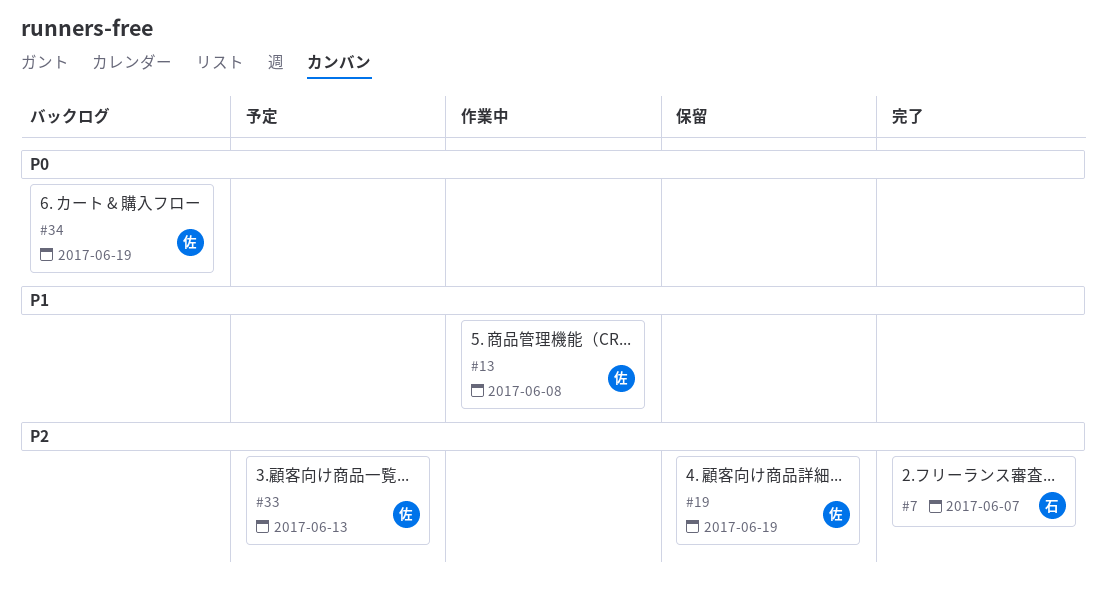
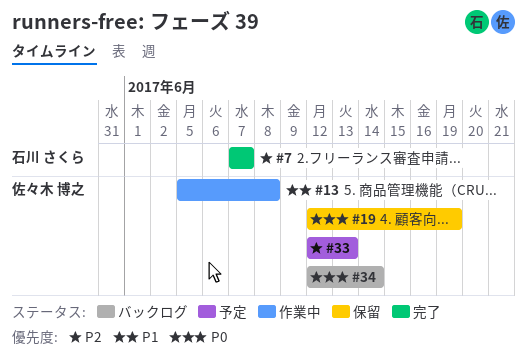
#19, priority: P2 -> P0
#34, due: Jun 19 -> Jun 14

